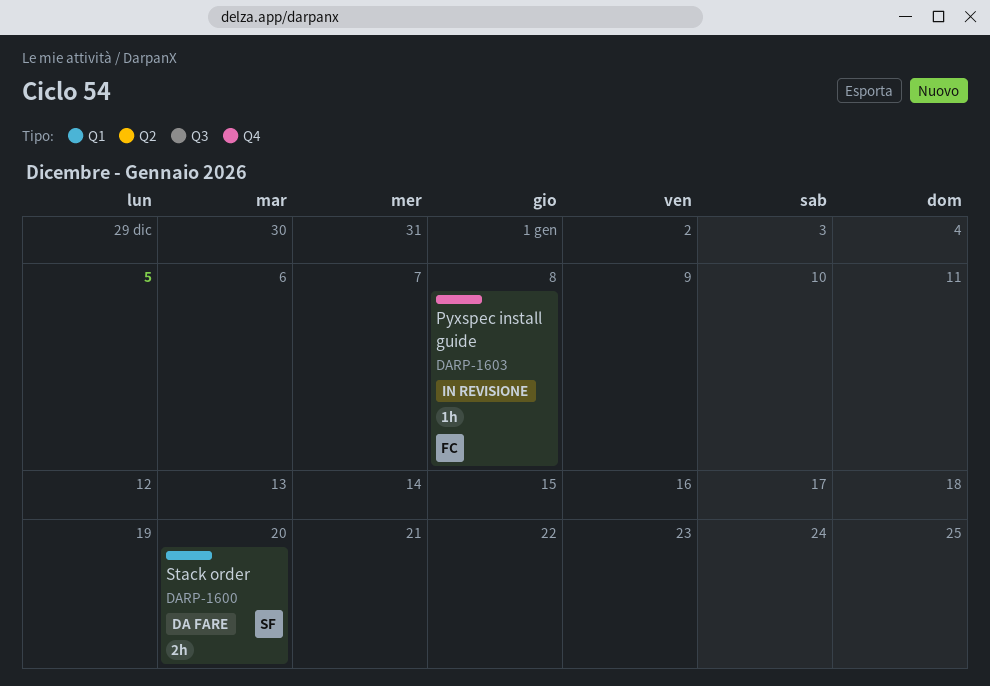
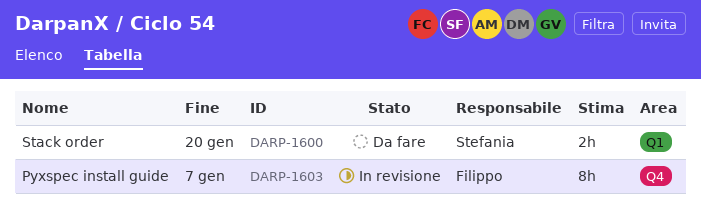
DARP-1603, estimate: 1h -> 8h
DARP-1603, due: Jan 8 -> Jan 7

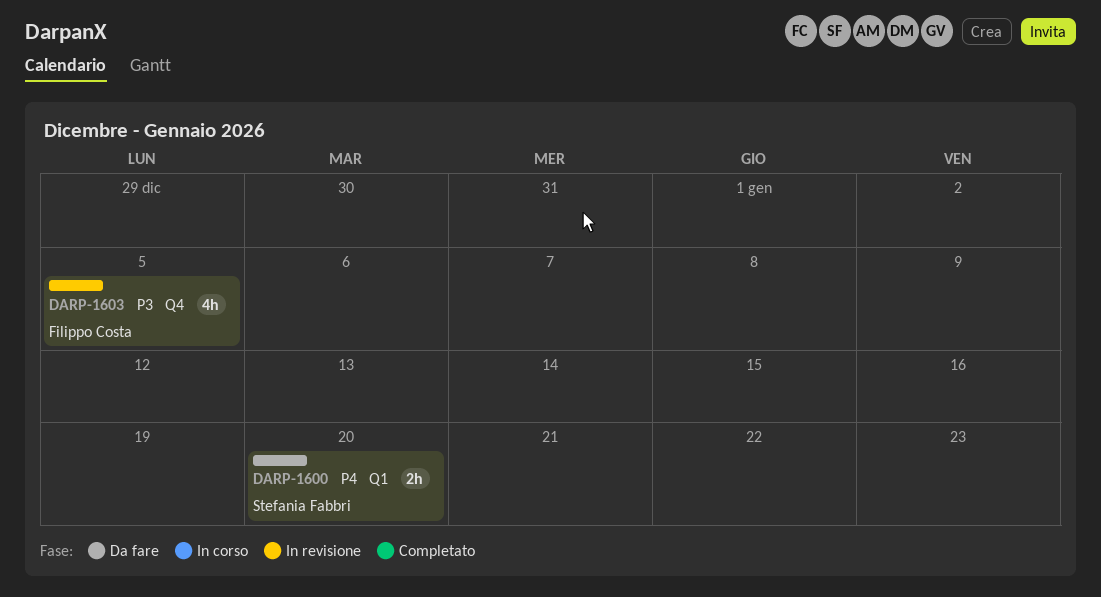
DARP-1603, estimate: 8h -> 4h
DARP-1603, due: Jan 7 -> Jan 5

